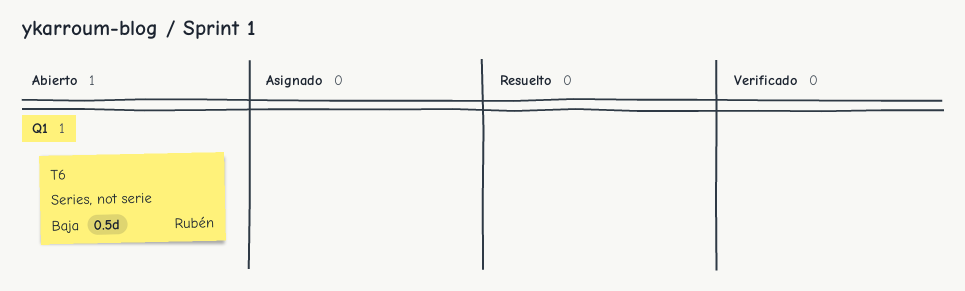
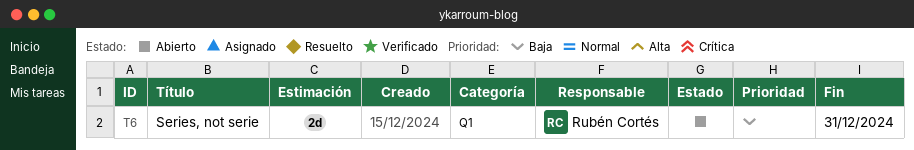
T6, estimate: 0.5d -> 2d

